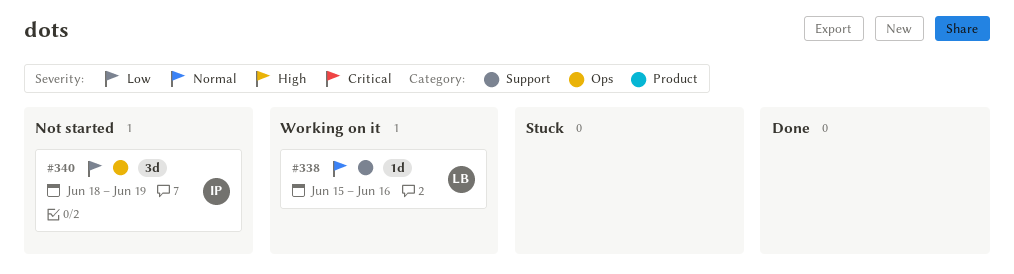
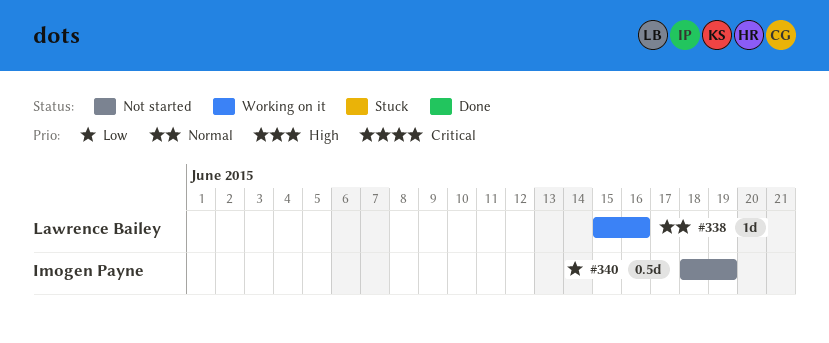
#340, estimate: 3d -> 0.5d

